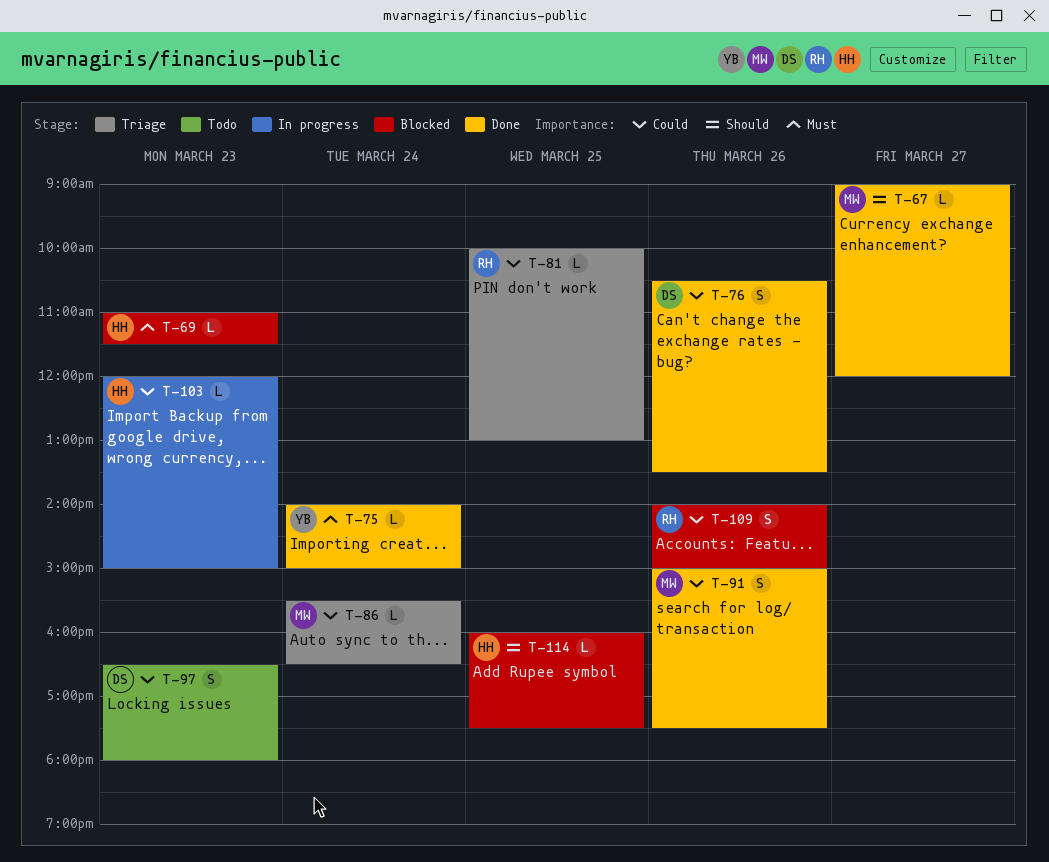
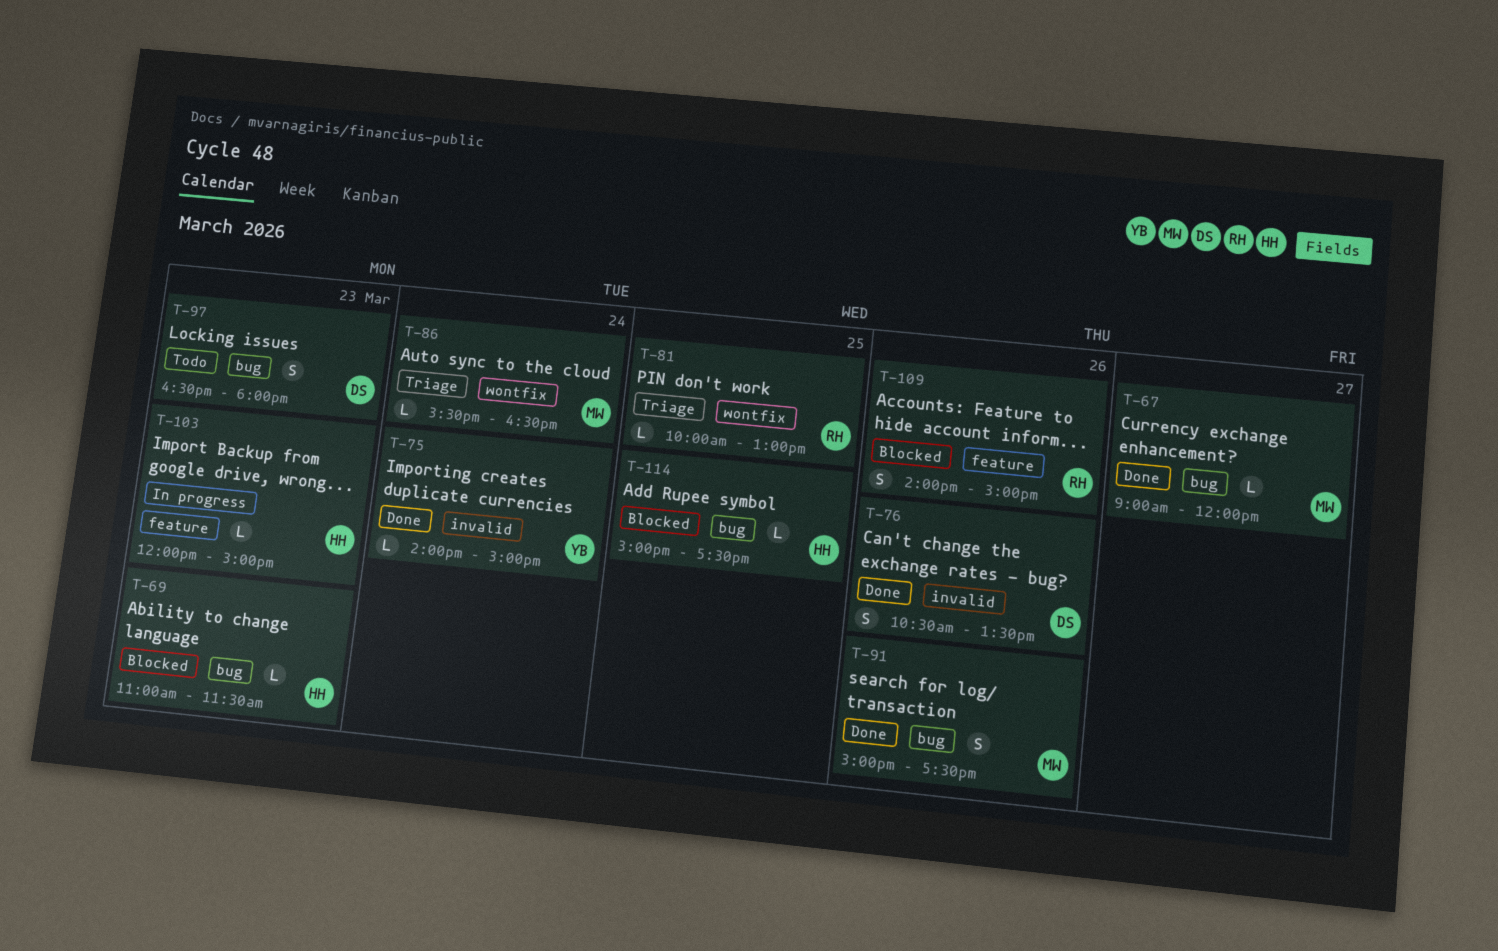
T-114, begins: 16:00 -> 15:00

